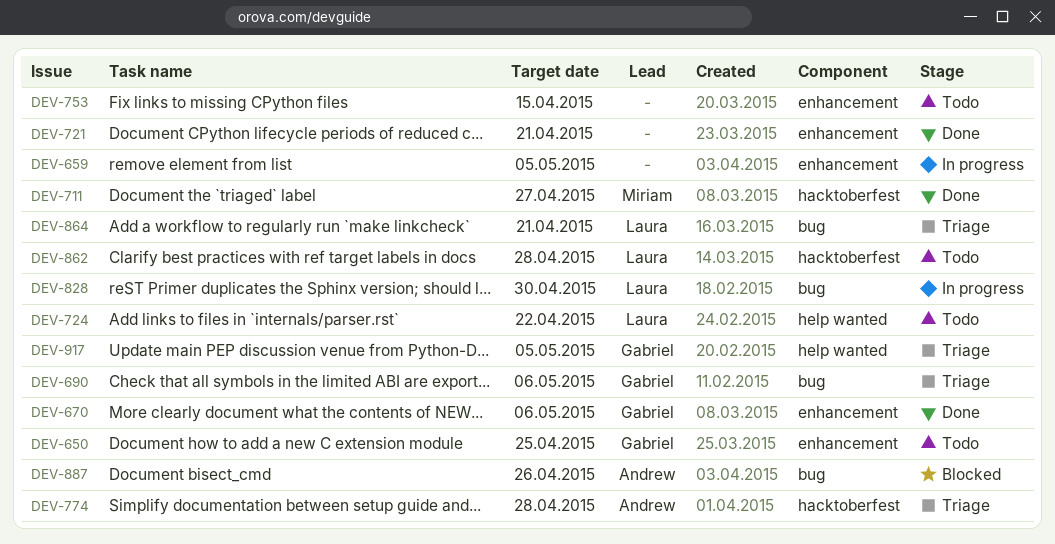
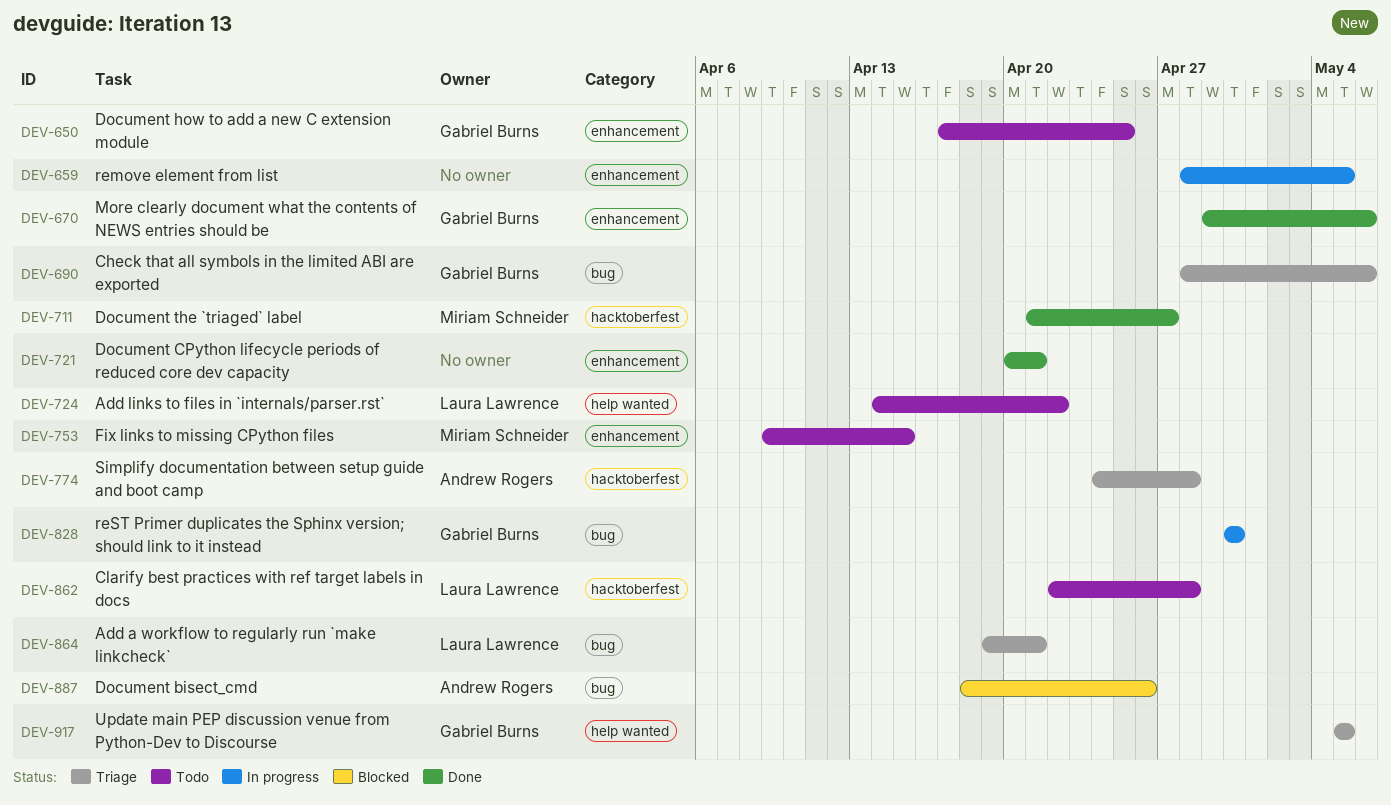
DEV-753, owner: none -> Miriam Schneider
DEV-828, owner: Laura Lawrence -> Gabriel Burns

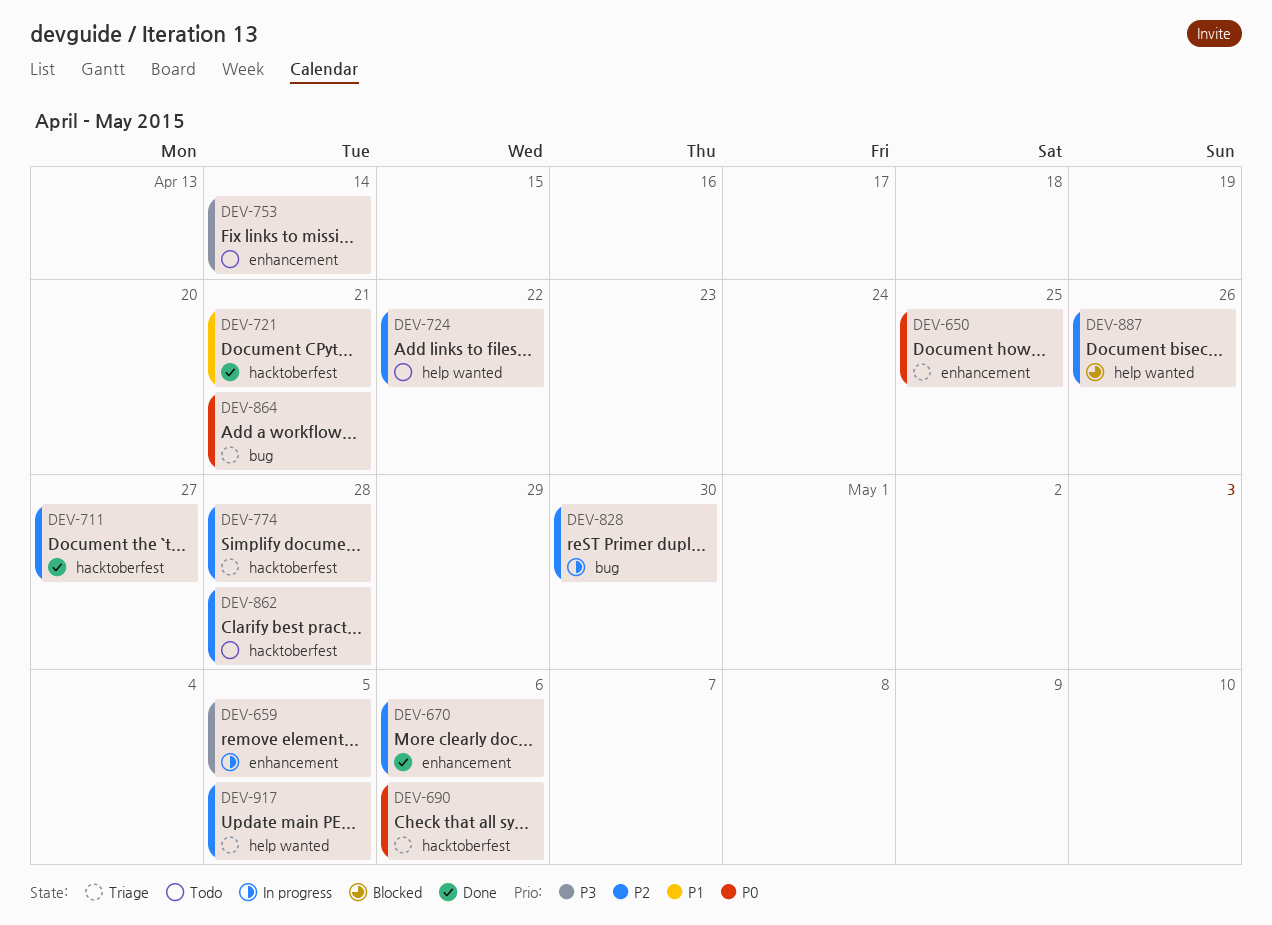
DEV-650, status: Todo -> Triage
DEV-690, label: bug -> hacktoberfest
DEV-721, label: enhancement -> hacktoberfest
DEV-753, due: Apr 15 -> Apr 14
DEV-887, label: bug -> help wanted

